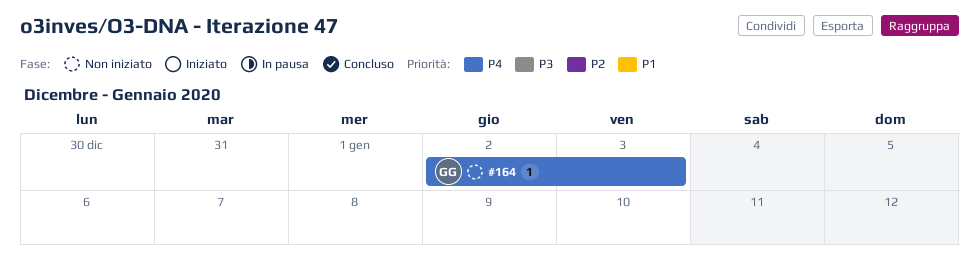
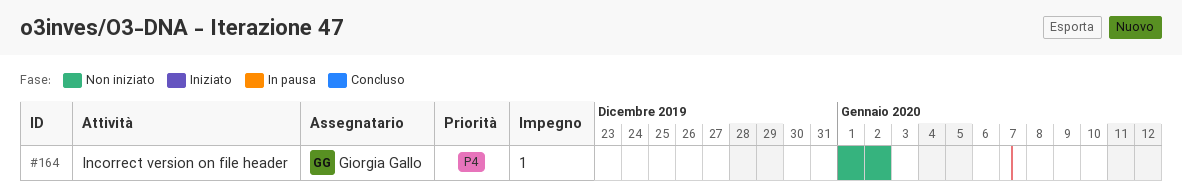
#164, start: Jan 2 -> Jan 1
#164, due: Jan 3 -> Jan 2

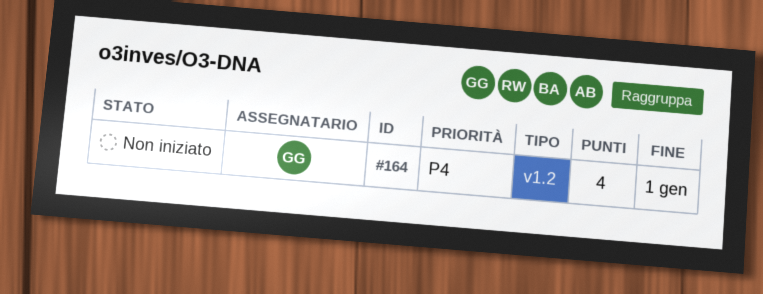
#164, estimate: 1 -> 4
#164, due: Jan 2 -> Jan 1

